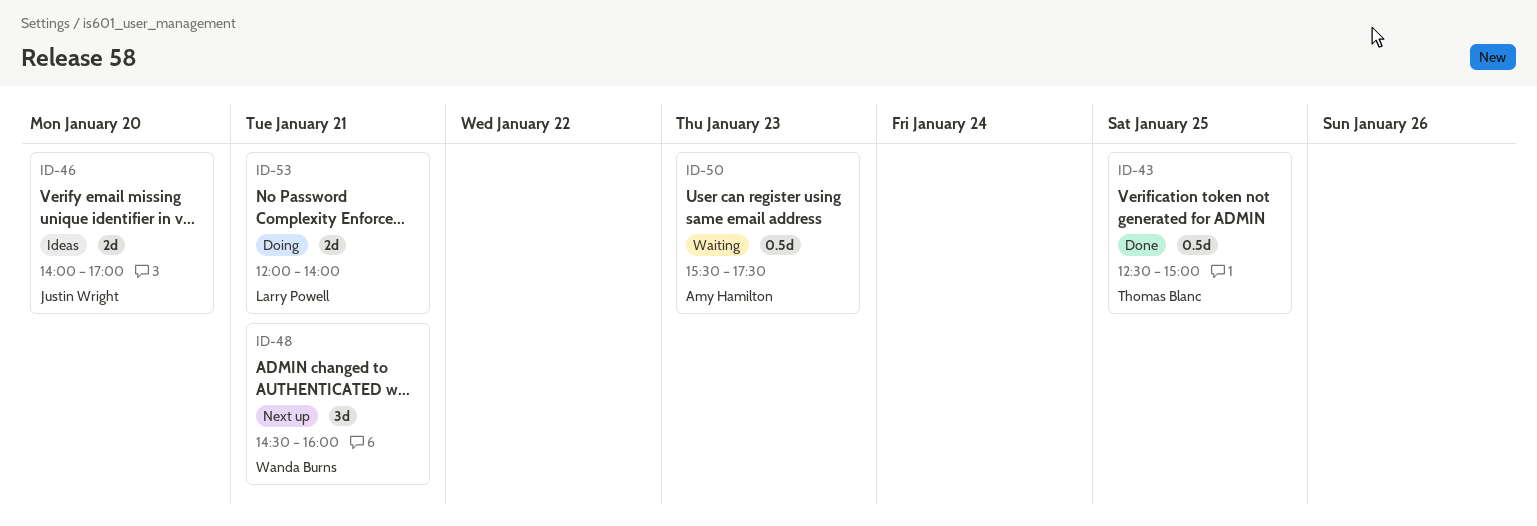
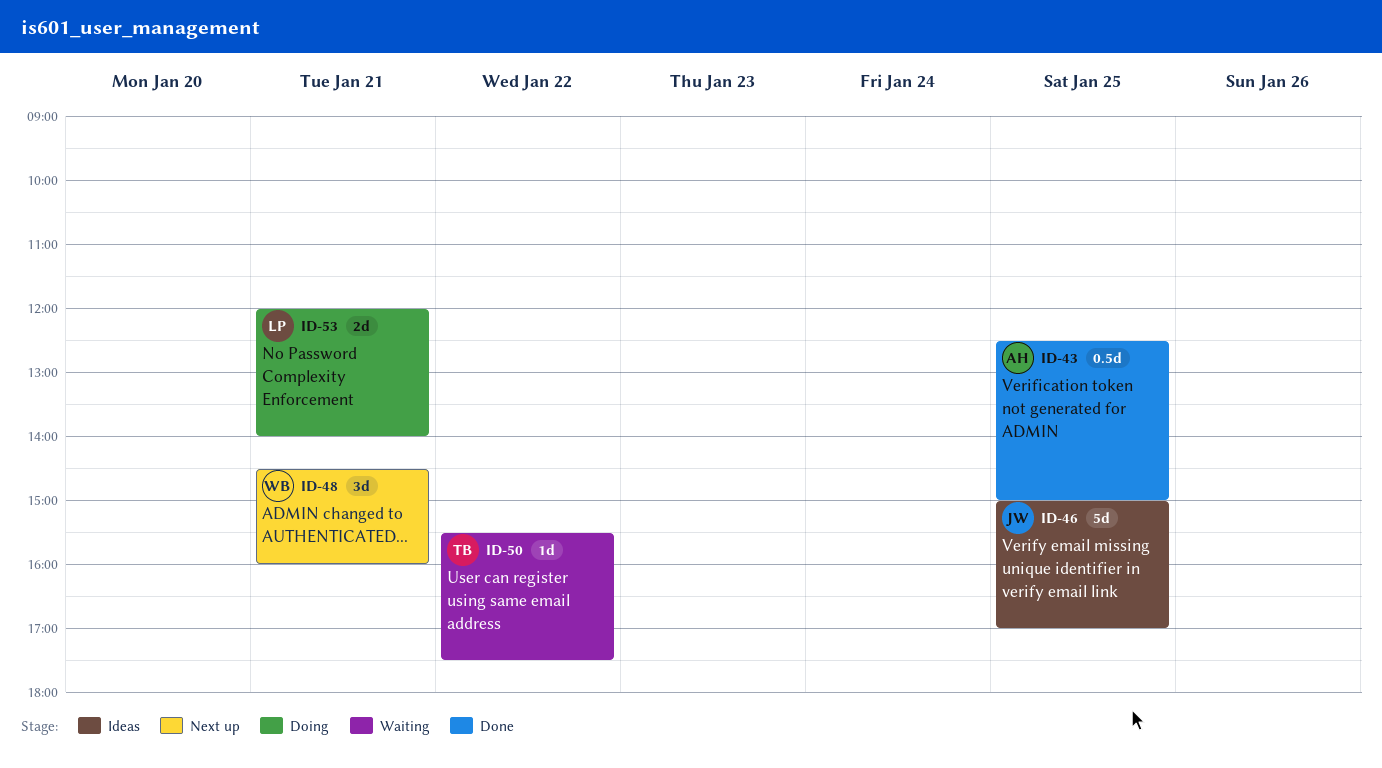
ID-43, owner: Thomas Blanc -> Amy Hamilton
ID-46, estimate: 2d -> 5d
ID-46, day: Jan 20 -> Jan 25
ID-46, begins: 14:00 -> 15:00
ID-50, owner: Amy Hamilton -> Thomas Blanc
ID-50, estimate: 0.5d -> 1d
ID-50, day: Jan 23 -> Jan 22

